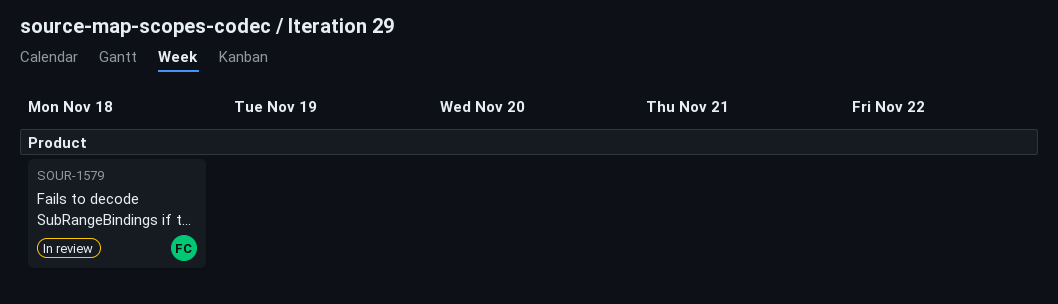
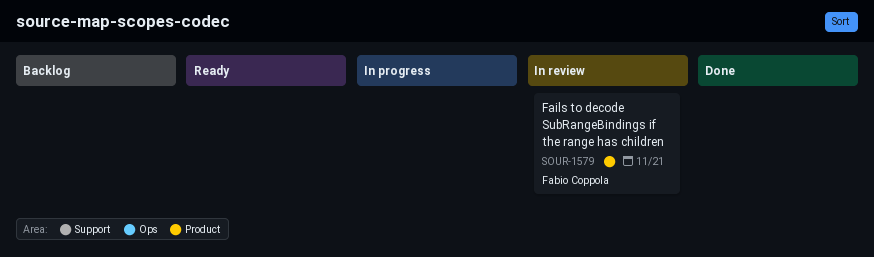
SOUR-1579, due: Nov 18 -> Nov 21

